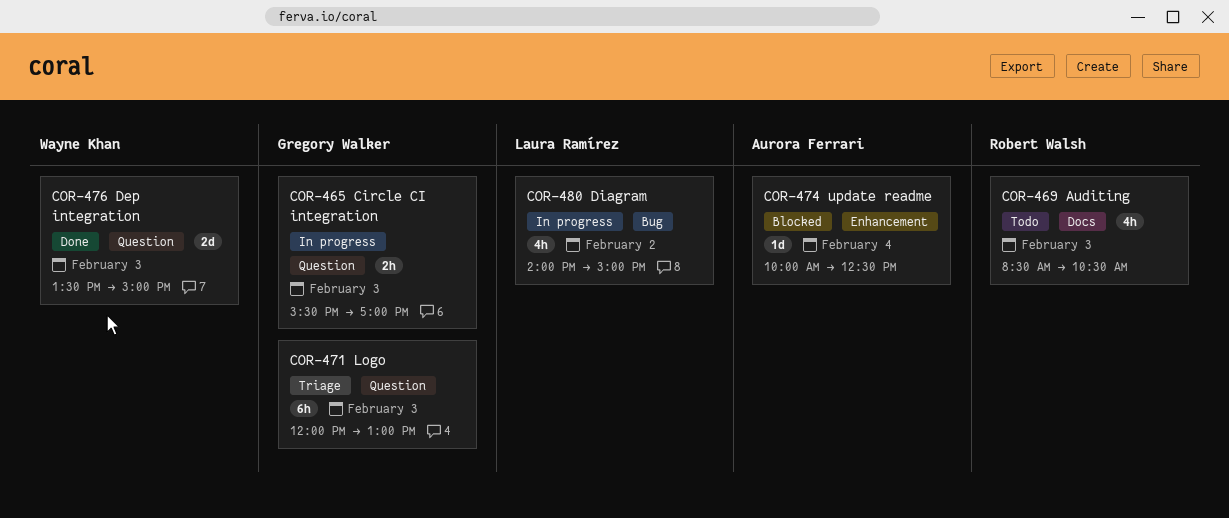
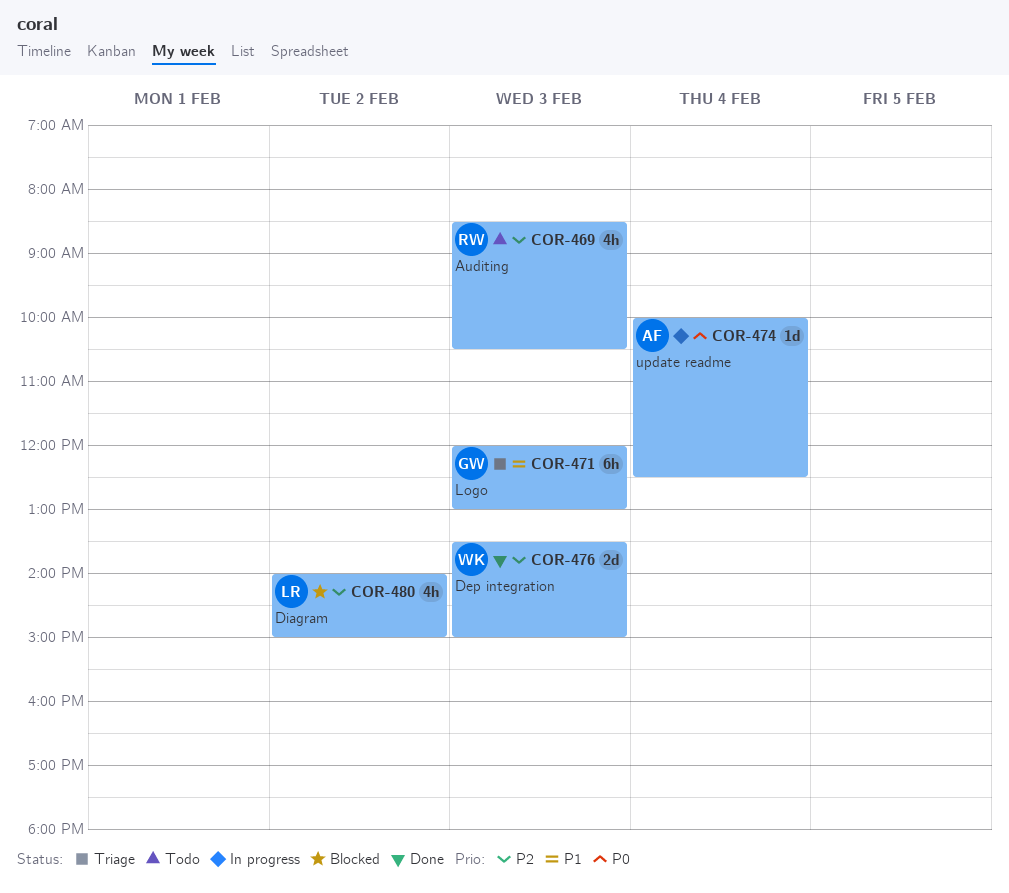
COR-465: present -> none
COR-474, status: Blocked -> In progress
COR-480, status: In progress -> Blocked

